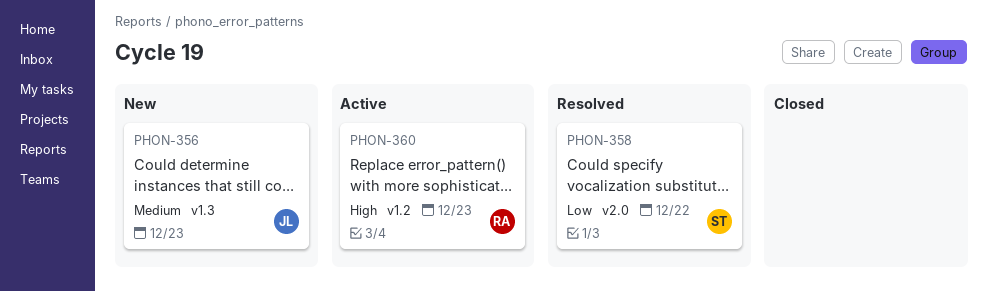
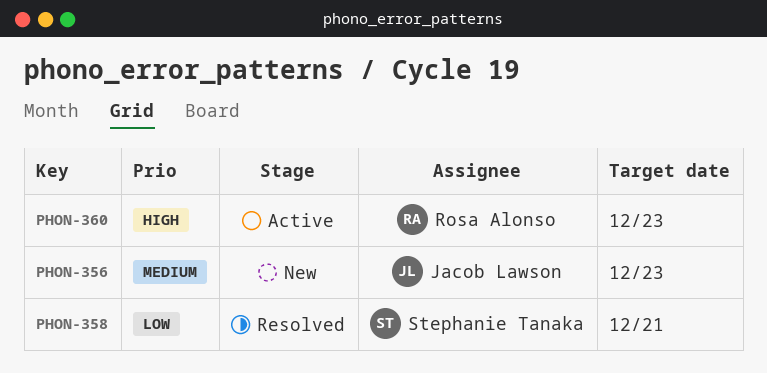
PHON-358, due: Dec 22 -> Dec 21

